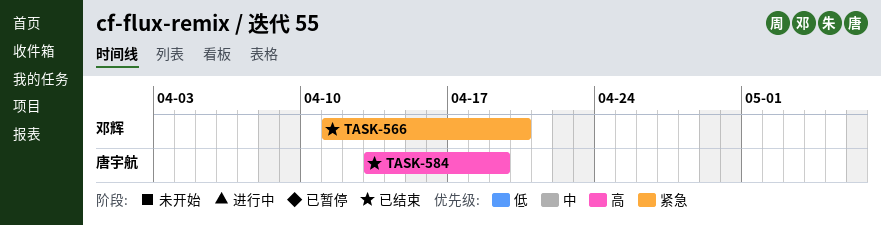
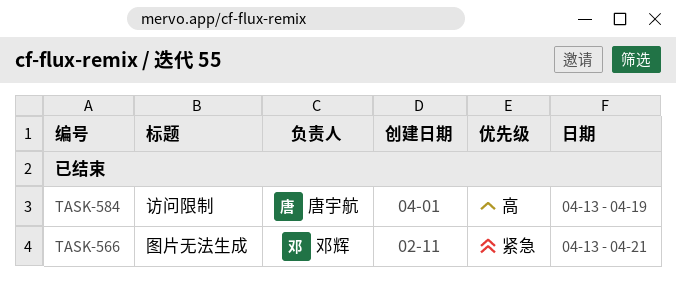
TASK-566, start: Apr 11 -> Apr 13
TASK-566, due: Apr 20 -> Apr 21

